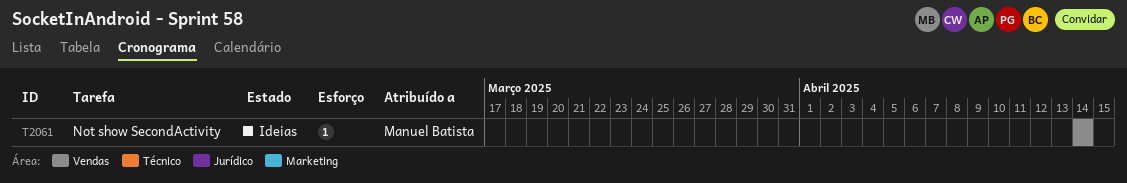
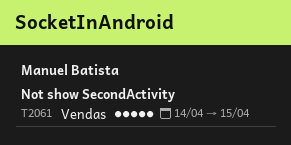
T2061, estimate: 1 -> 5
T2061, due: Apr 14 -> Apr 15

